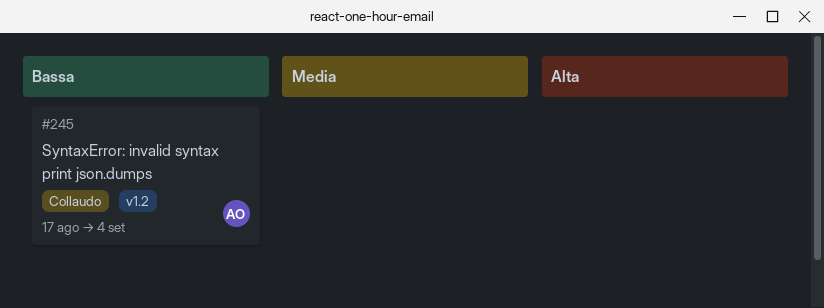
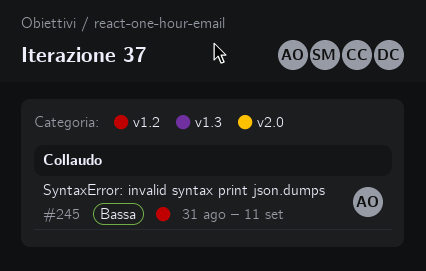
#245, start: Aug 17 -> Aug 31
#245, due: Sep 4 -> Sep 11

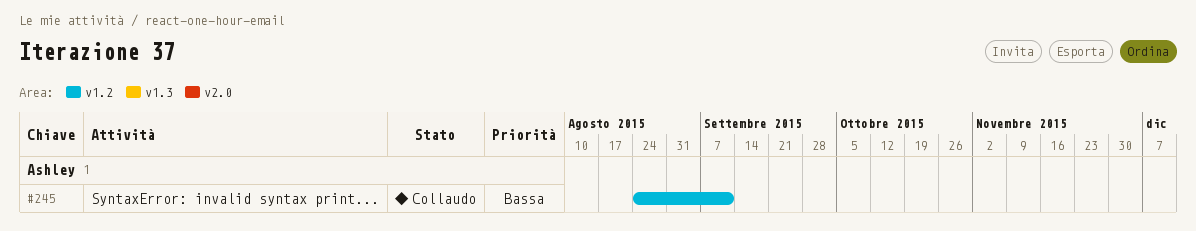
#245, start: Aug 31 -> Aug 24

